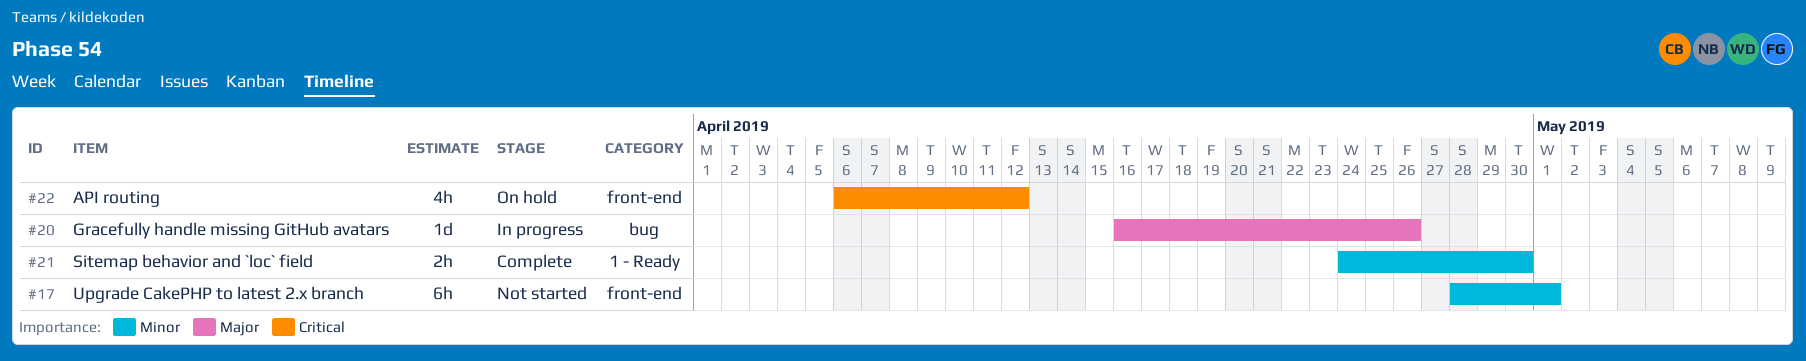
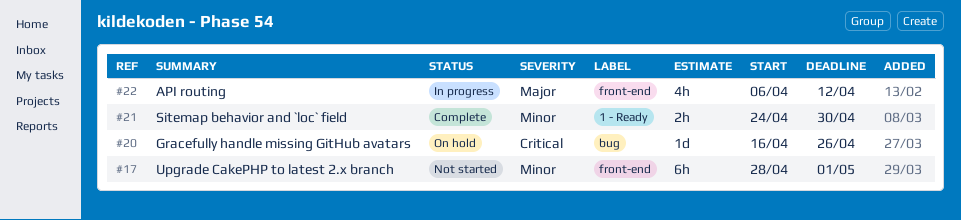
#20, status: In progress -> On hold
#20, priority: Major -> Critical
#22, status: On hold -> In progress
#22, priority: Critical -> Major

